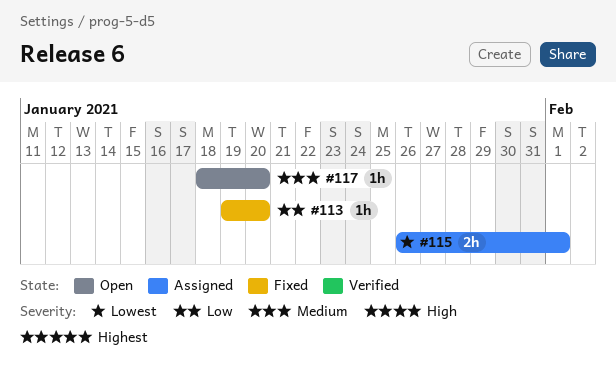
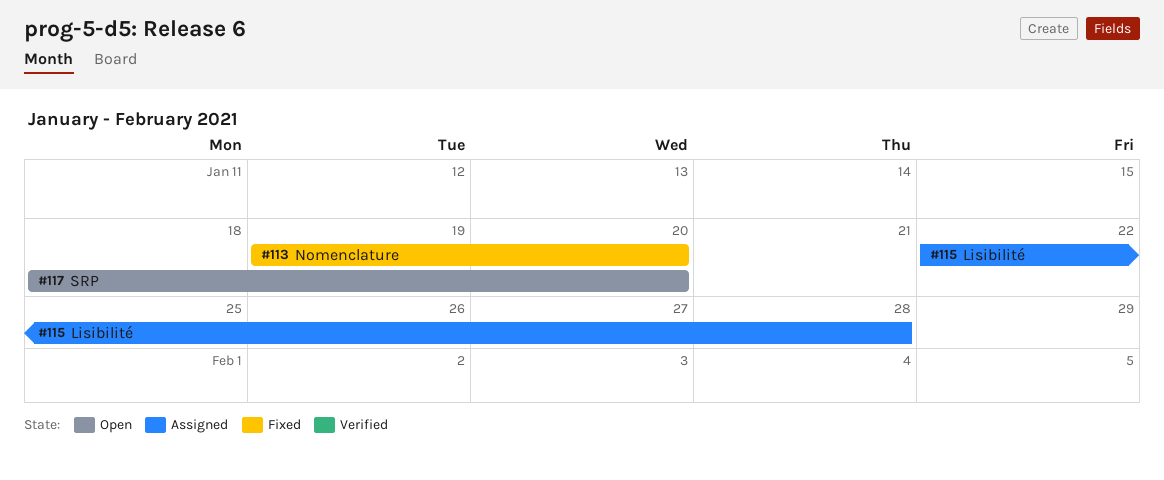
#115, start: Jan 26 -> Jan 22
#115, due: Feb 1 -> Jan 28

